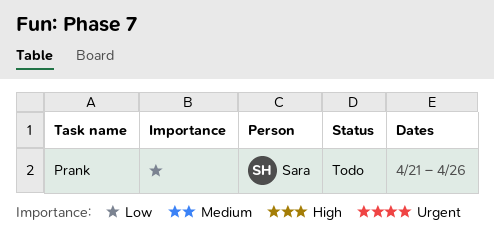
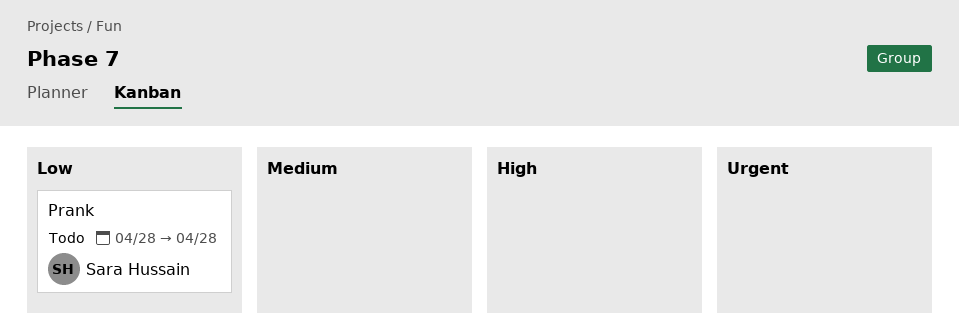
Prank, start: Apr 21 -> Apr 28
Prank, due: Apr 26 -> Apr 28

